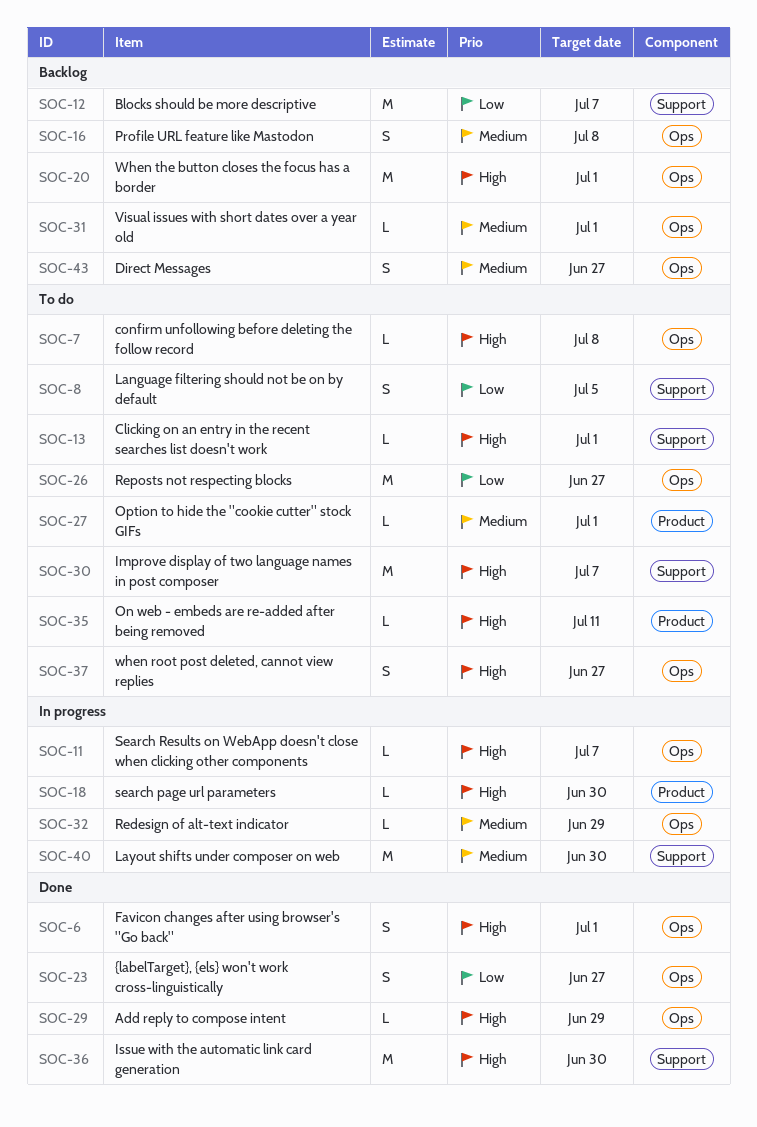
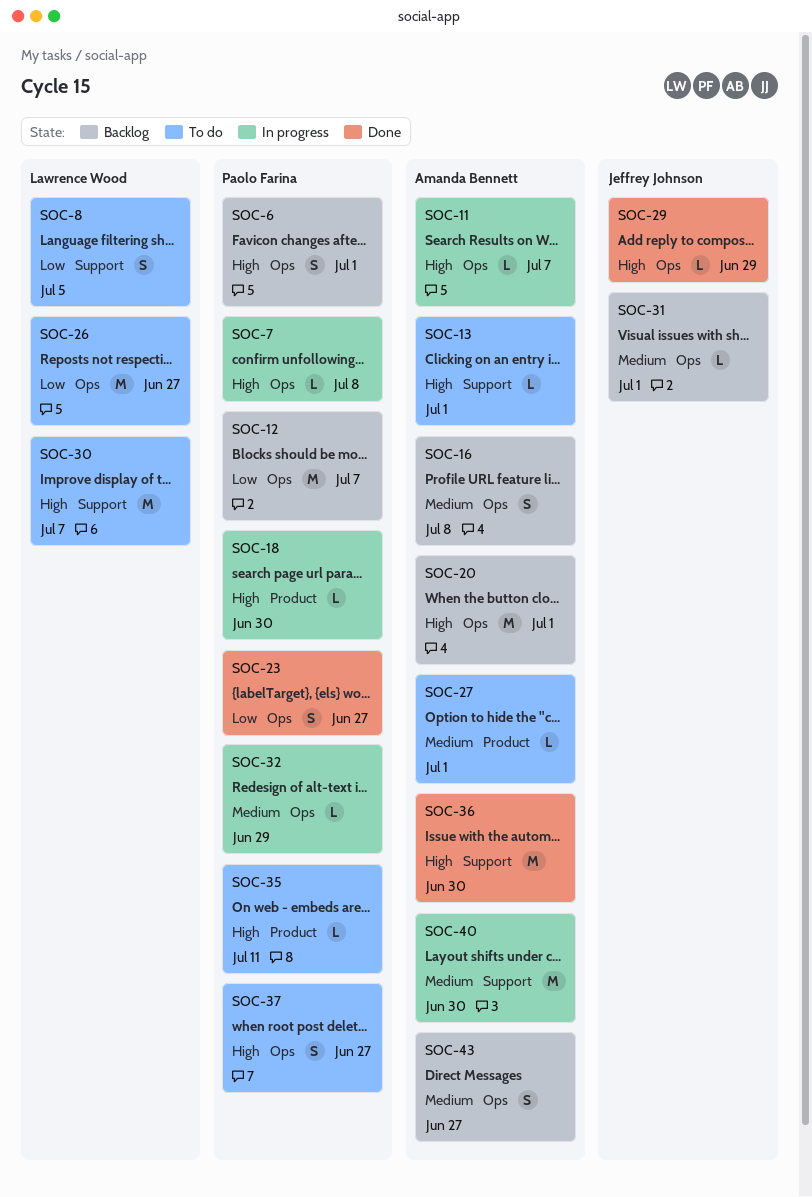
SOC-6, status: Done -> Backlog
SOC-7, status: To do -> In progress
SOC-12, label: Support -> Ops

